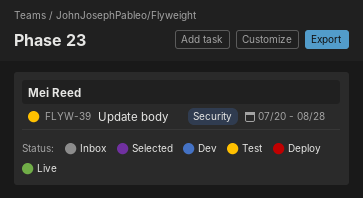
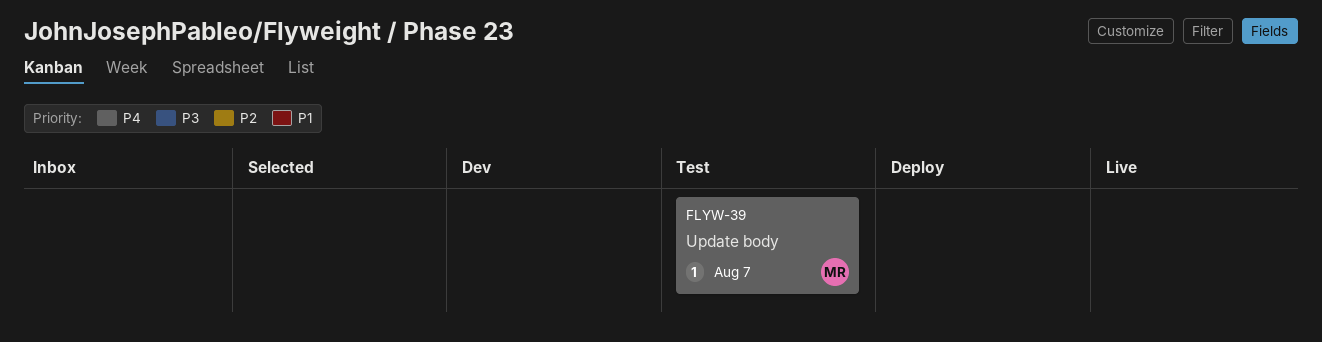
FLYW-39, due: Aug 28 -> Aug 7

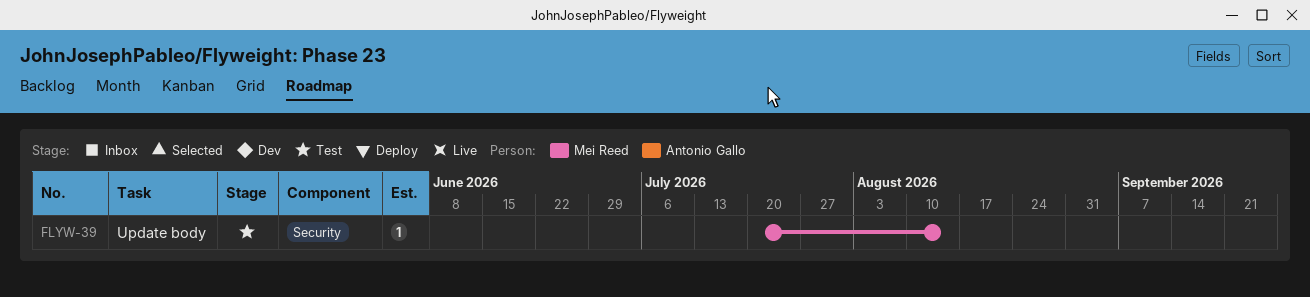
FLYW-39, due: Aug 7 -> Aug 14

